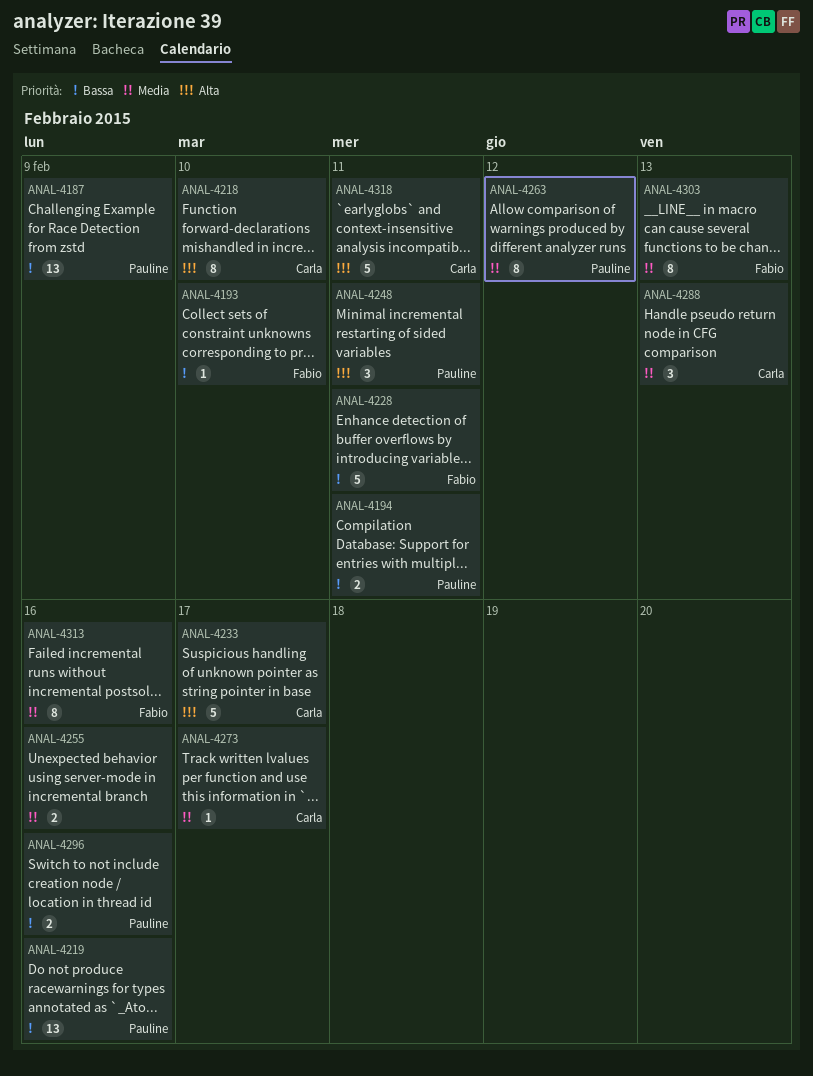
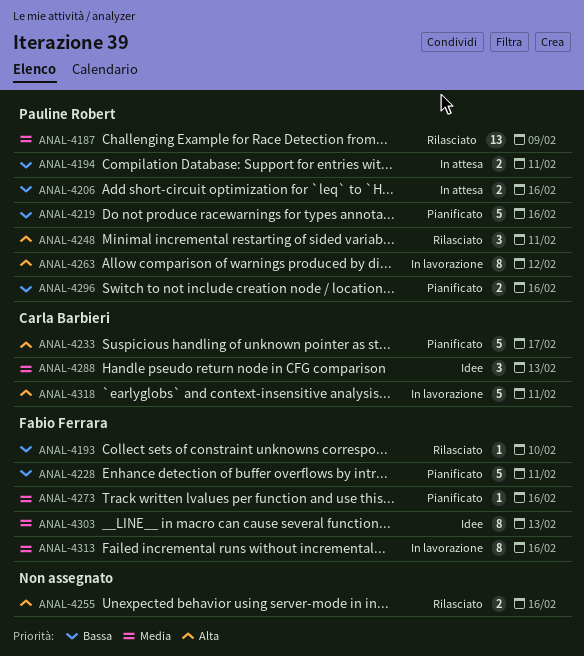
ANAL-4187, priority: Bassa -> Media
ANAL-4206: none -> present
ANAL-4218: present -> none
ANAL-4219, estimate: 13 -> 5
ANAL-4255, priority: Media -> Alta
ANAL-4263, priority: Media -> Alta
ANAL-4273, owner: Carla Barbieri -> Fabio Ferrara
ANAL-4273, due: Feb 17 -> Feb 16

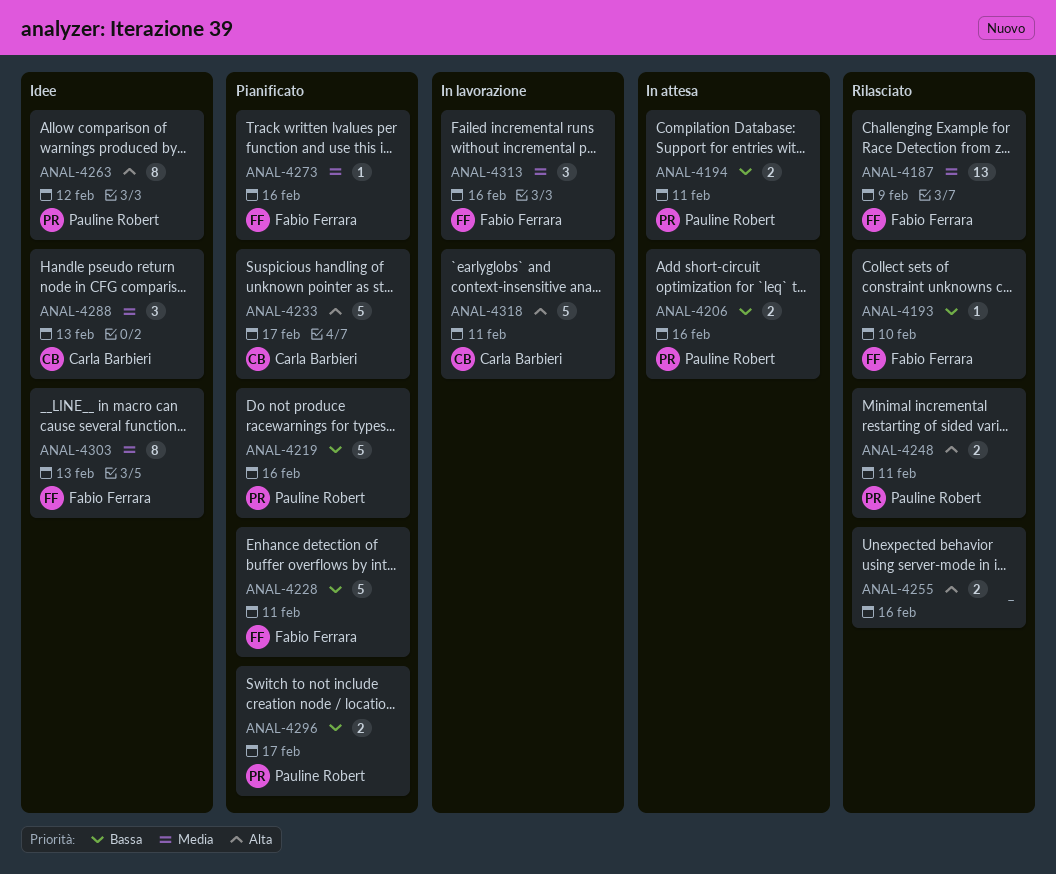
ANAL-4187, owner: Pauline Robert -> Fabio Ferrara
ANAL-4248, estimate: 3 -> 2
ANAL-4263, status: In lavorazione -> Idee
ANAL-4296, due: Feb 16 -> Feb 17
ANAL-4313, estimate: 8 -> 3

